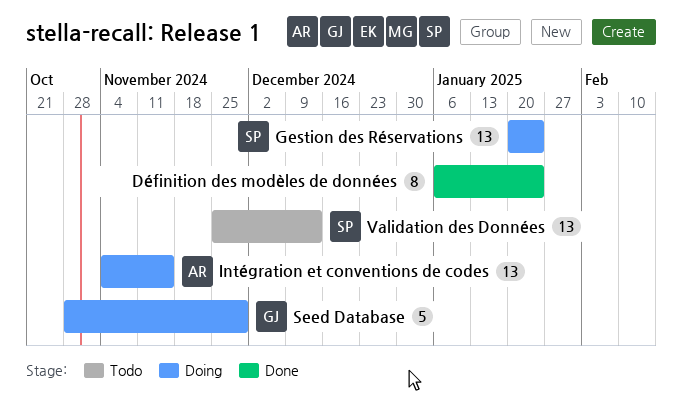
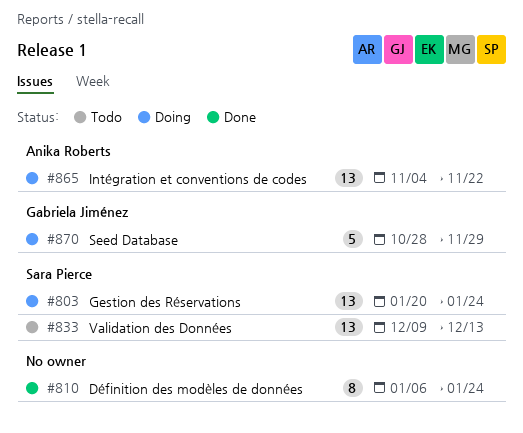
Intégration et conventions de codes, due: Nov 15 -> Nov 22
Validation des Données, start: Nov 25 -> Dec 9

